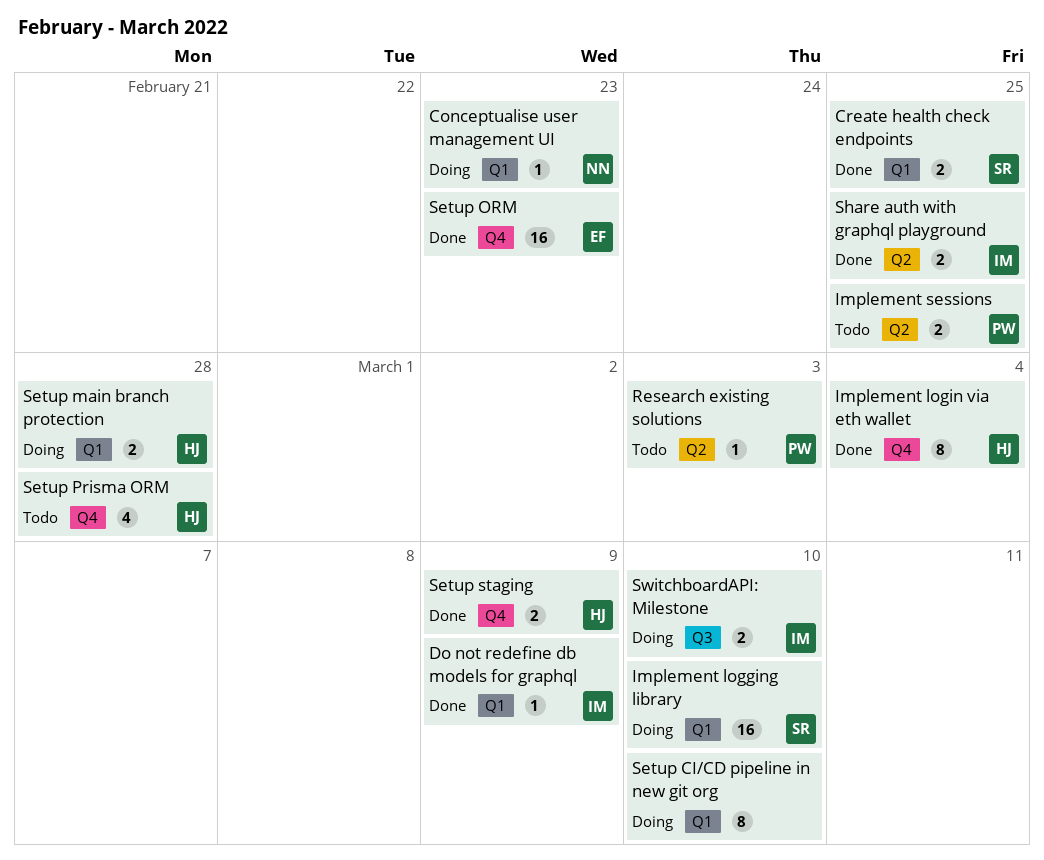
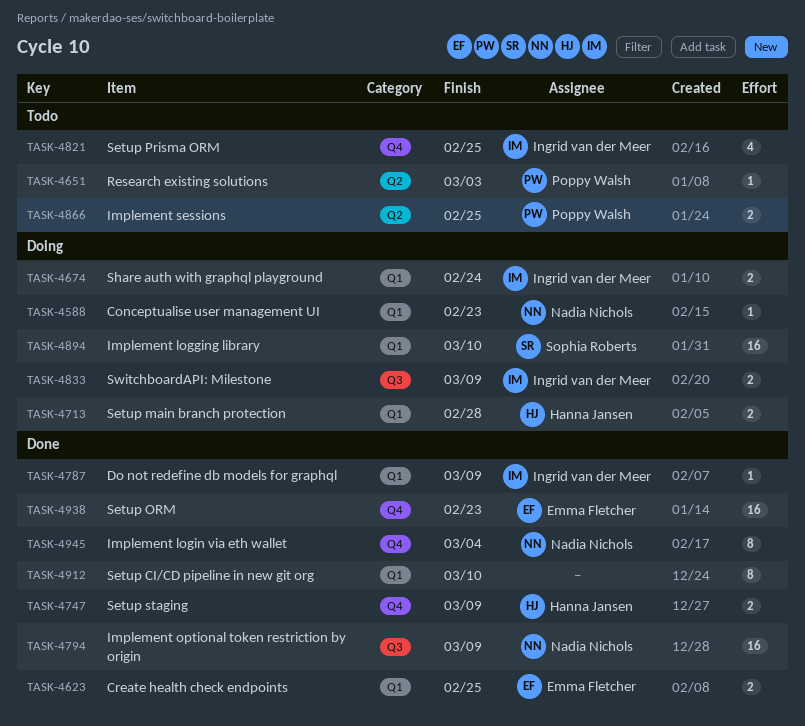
Create health check endpoints, owner: Sophia Roberts -> Emma Fletcher
Implement login via eth wallet, owner: Hanna Jansen -> Nadia Nichols
Implement optional token restriction by origin: none -> present
Setup CI/CD pipeline in new git org, status: Doing -> Done
Setup Prisma ORM, owner: Hanna Jansen -> Ingrid van der Meer
Setup Prisma ORM, due: Feb 28 -> Feb 25
Share auth with graphql playground, status: Done -> Doing
Share auth with graphql playground, label: Q2 -> Q1
Share auth with graphql playground, due: Feb 25 -> Feb 24
SwitchboardAPI: Milestone, due: Mar 10 -> Mar 9

